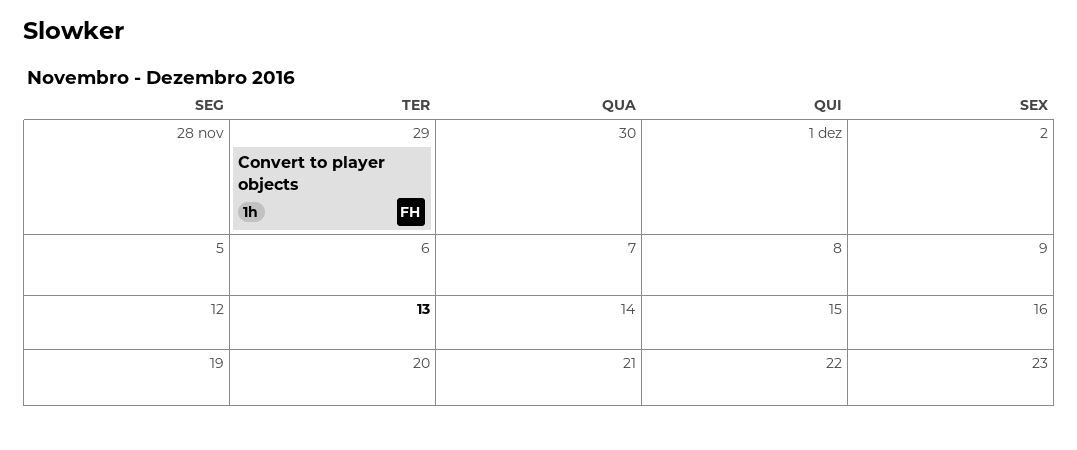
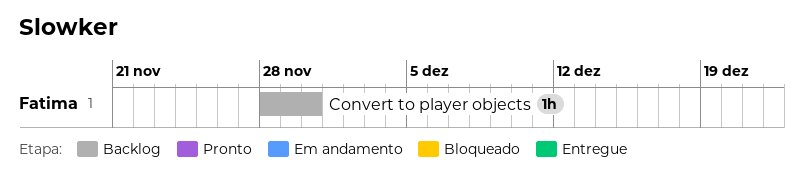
Convert to player objects, due: Nov 29 -> Nov 30

